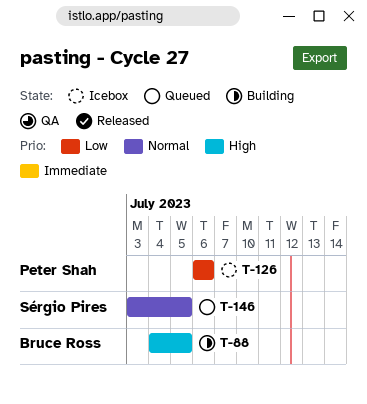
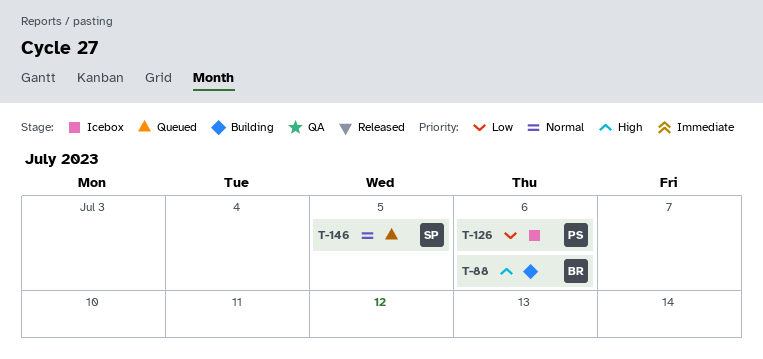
T-88, due: Jul 5 -> Jul 6

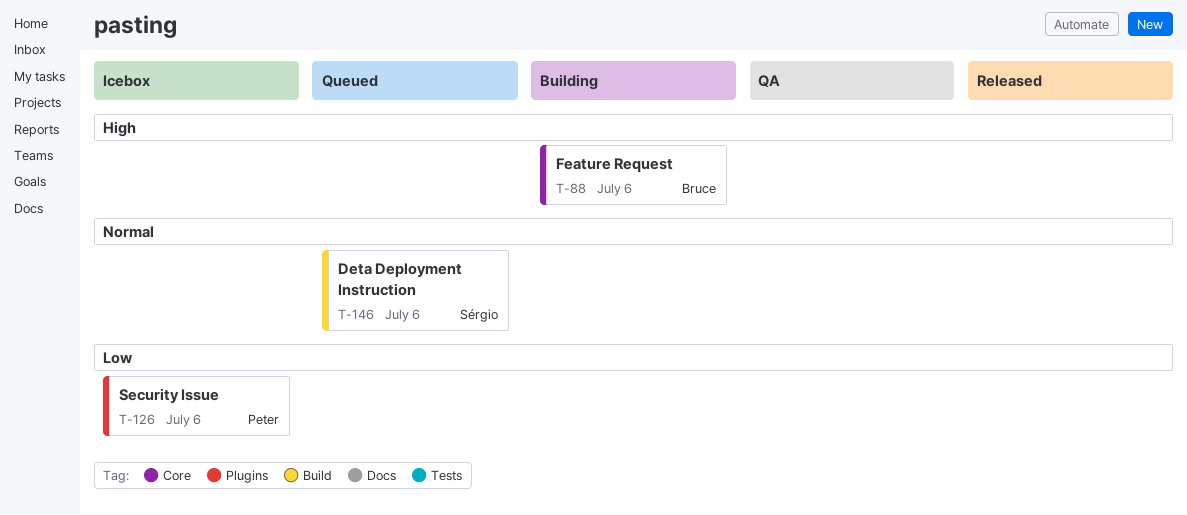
T-146, due: Jul 5 -> Jul 6

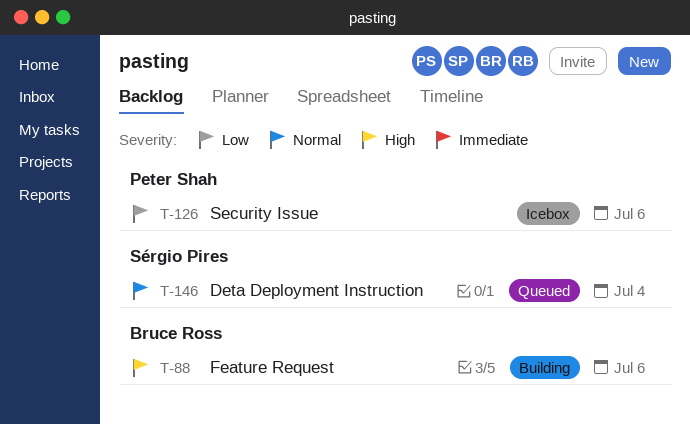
T-146, due: Jul 6 -> Jul 4

